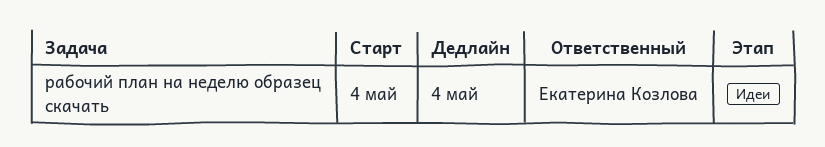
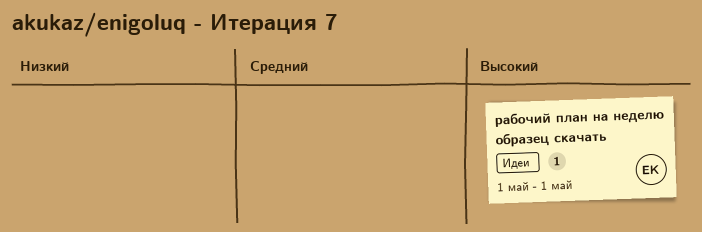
рабочий план на неделю образец скачать, start: May 4 -> May 1
рабочий план на неделю образец скачать, due: May 4 -> May 1

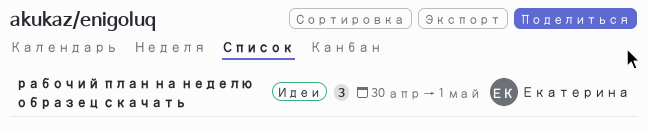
рабочий план на неделю образец скачать, estimate: 1 -> 3
рабочий план на неделю образец скачать, start: May 1 -> Apr 30

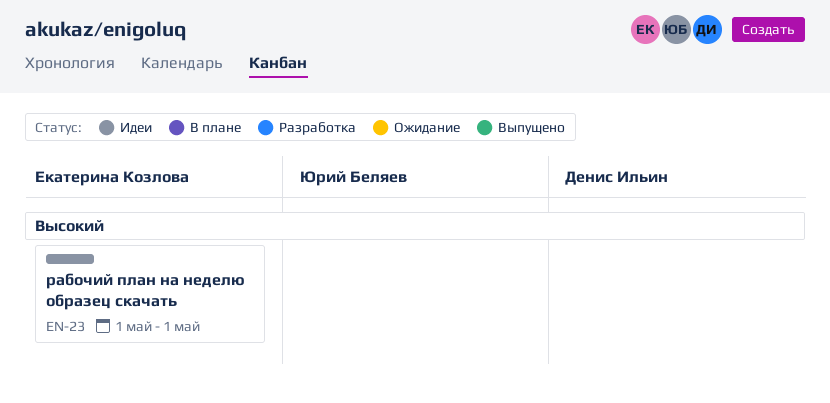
рабочий план на неделю образец скачать, start: Apr 30 -> May 1

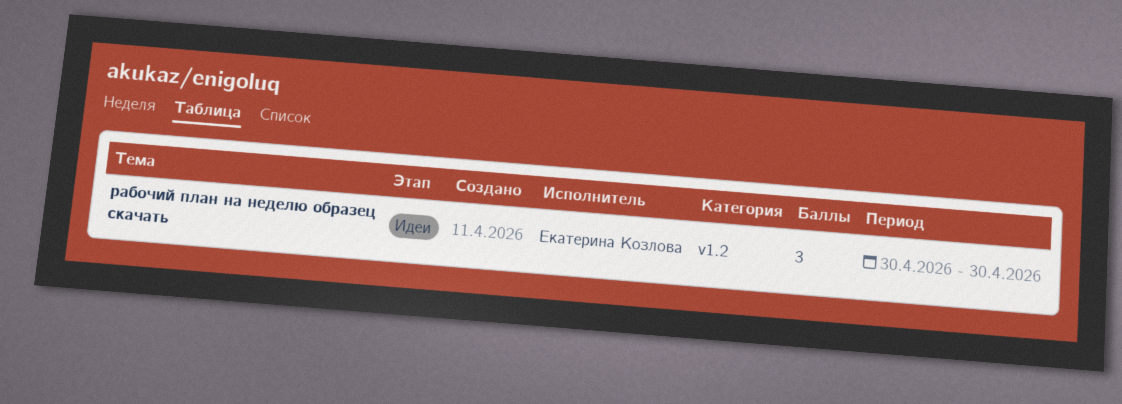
рабочий план на неделю образец скачать, start: May 1 -> Apr 30
рабочий план на неделю образец скачать, due: May 1 -> Apr 30

